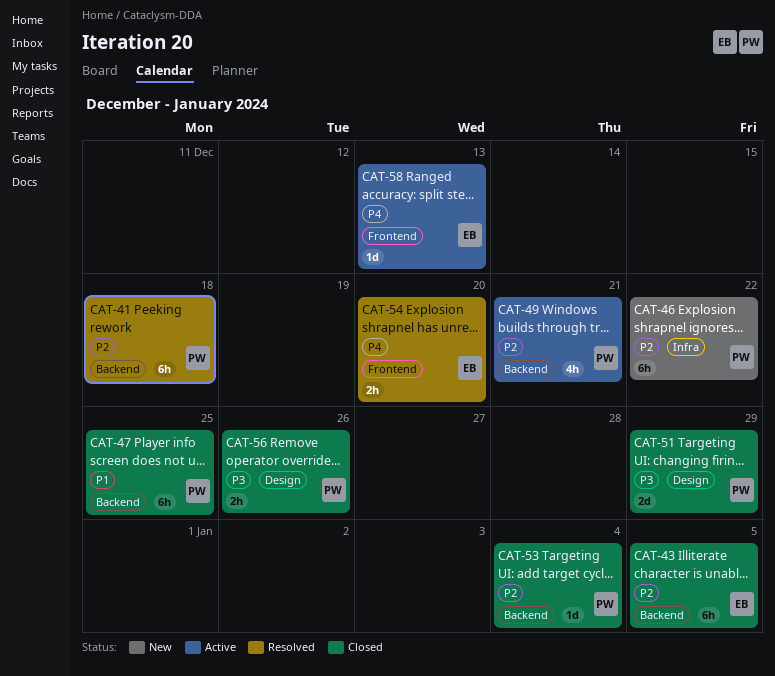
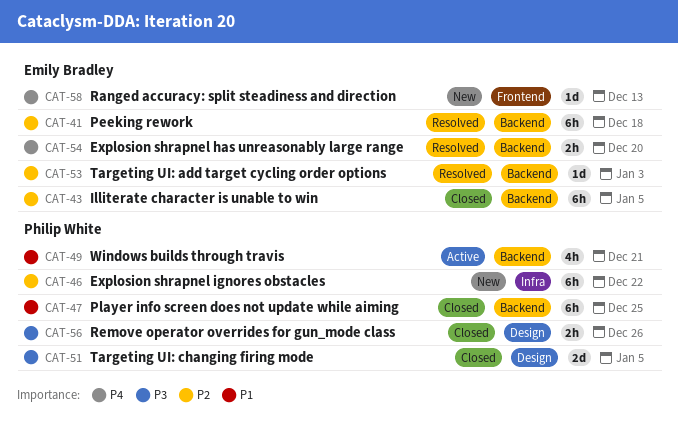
CAT-41, owner: Philip White -> Emily Bradley
CAT-49, priority: P2 -> P1
CAT-51, due: Dec 29 -> Jan 5
CAT-53, status: Closed -> Resolved
CAT-53, owner: Philip White -> Emily Bradley
CAT-53, due: Jan 4 -> Jan 3
CAT-54, label: Frontend -> Backend
CAT-58, status: Active -> New

